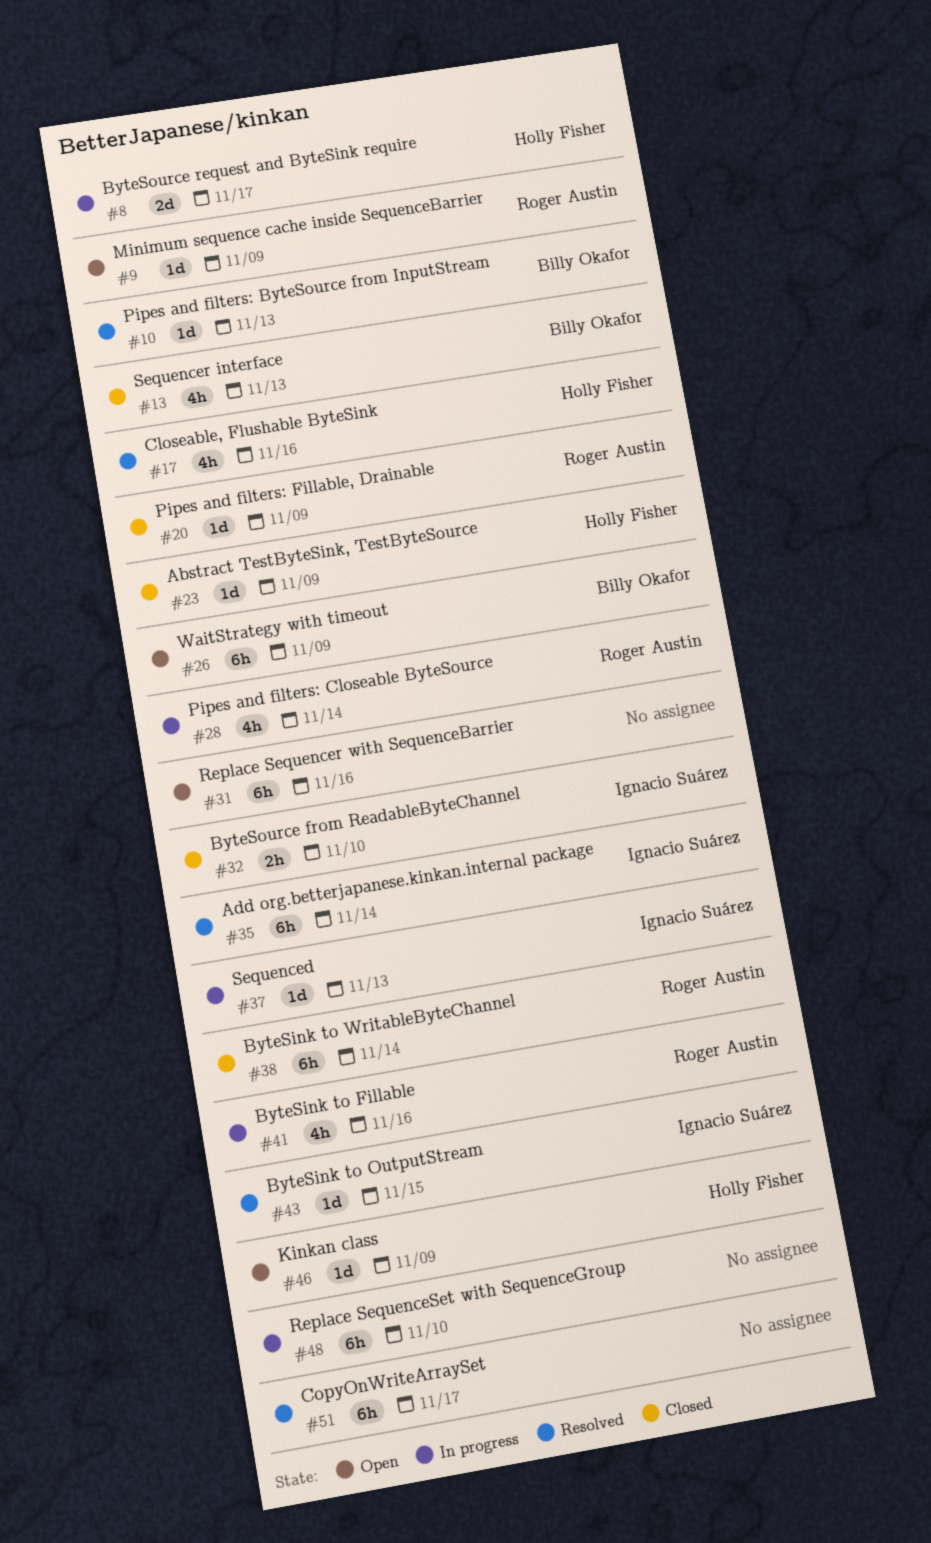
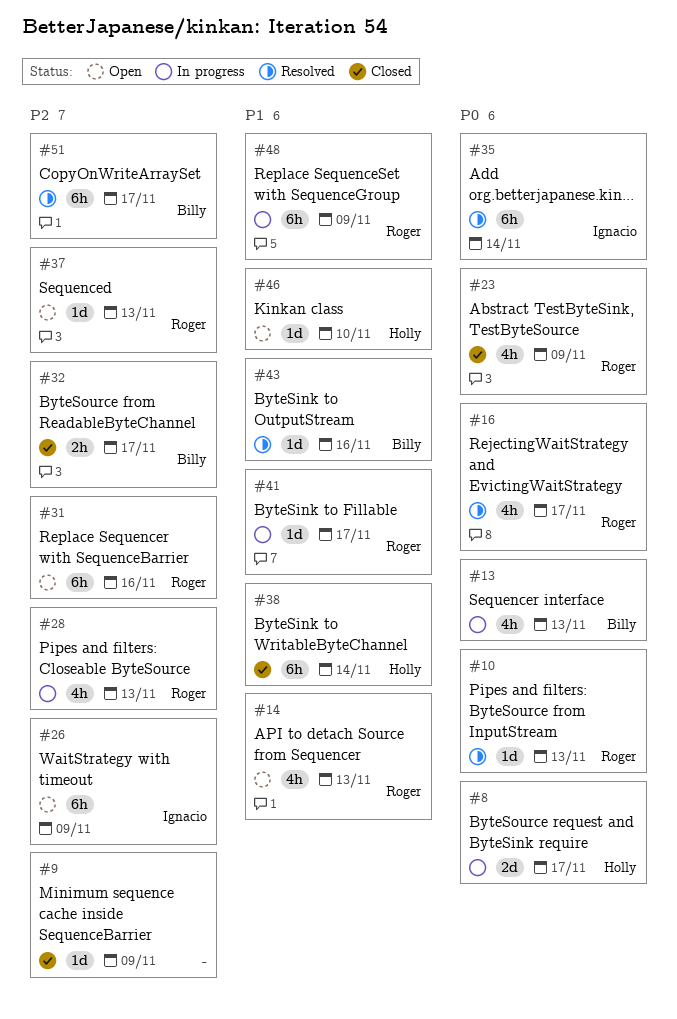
#9, status: Open -> Closed
#9, owner: Roger Austin -> none
#10, owner: Billy Okafor -> Roger Austin
#13, status: Closed -> In progress
#14: none -> present
#16: none -> present
#17: present -> none
#20: present -> none
#23, owner: Holly Fisher -> Roger Austin
#23, estimate: 1d -> 4h
#26, owner: Billy Okafor -> Ignacio Suárez
#28, due: Nov 14 -> Nov 13
#31, owner: none -> Roger Austin
#32, owner: Ignacio Suárez -> Billy Okafor
#32, due: Nov 10 -> Nov 17
#37, status: In progress -> Open
#37, owner: Ignacio Suárez -> Roger Austin
#38, owner: Roger Austin -> Holly Fisher
#41, estimate: 4h -> 1d
#41, due: Nov 16 -> Nov 17
#43, owner: Ignacio Suárez -> Billy Okafor
#43, due: Nov 15 -> Nov 16
#46, due: Nov 9 -> Nov 10
#48, owner: none -> Roger Austin
#48, due: Nov 10 -> Nov 9
#51, owner: none -> Billy Okafor

